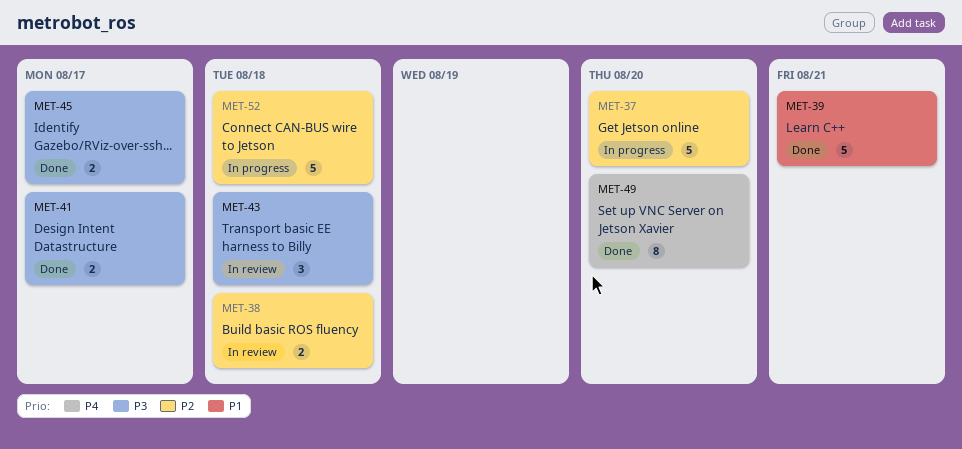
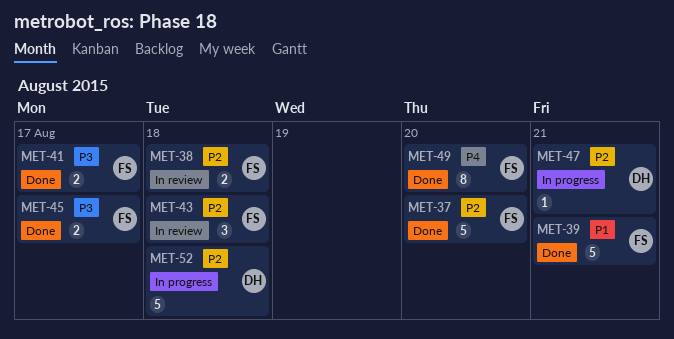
MET-37, status: In progress -> Done
MET-43, priority: P3 -> P2
MET-47: none -> present

